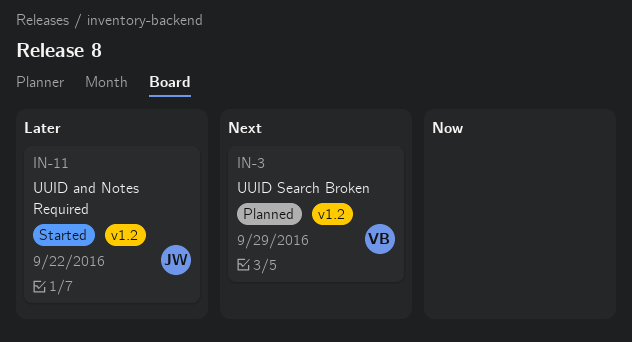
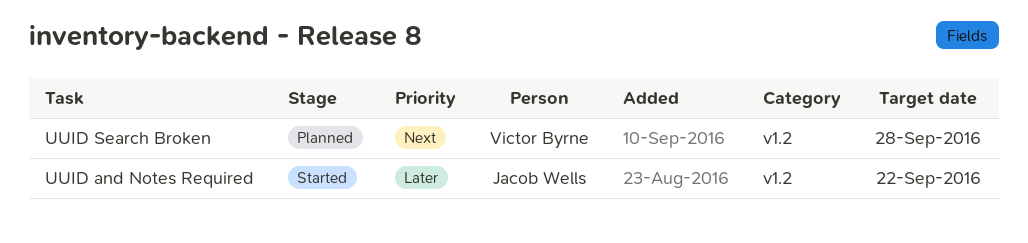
UUID Search Broken, due: Sep 29 -> Sep 28

